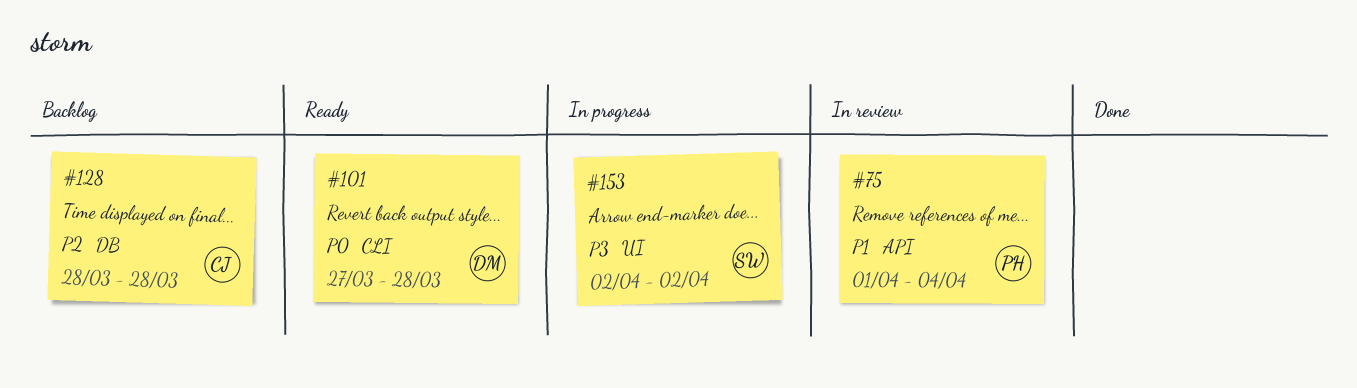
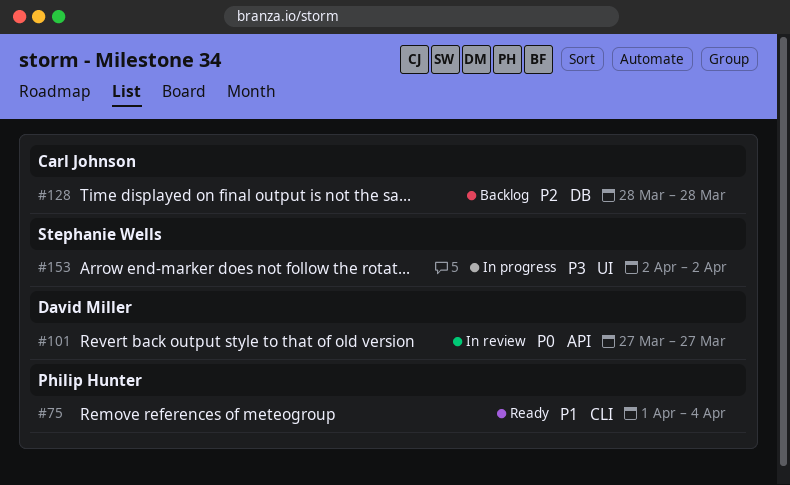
#75, status: In review -> Ready
#75, label: API -> CLI
#101, status: Ready -> In review
#101, label: CLI -> API
#101, due: Mar 28 -> Mar 27

